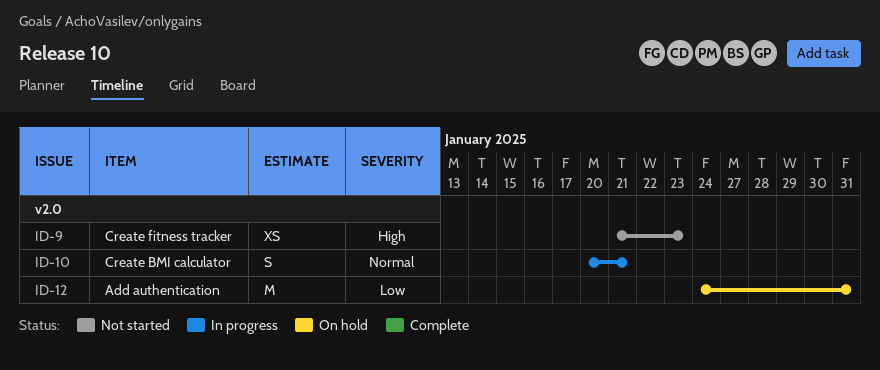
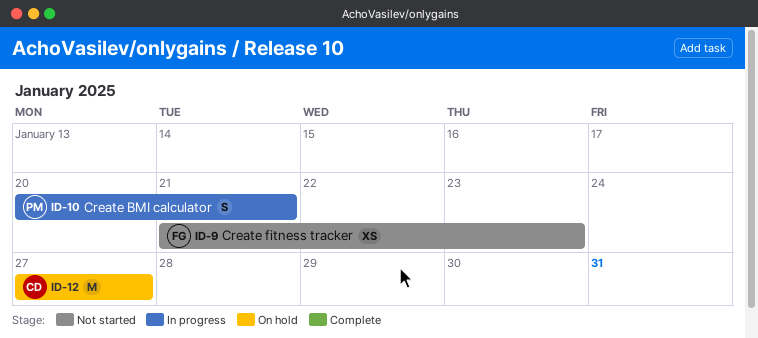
ID-12, start: Jan 24 -> Jan 27
ID-12, due: Jan 31 -> Jan 27

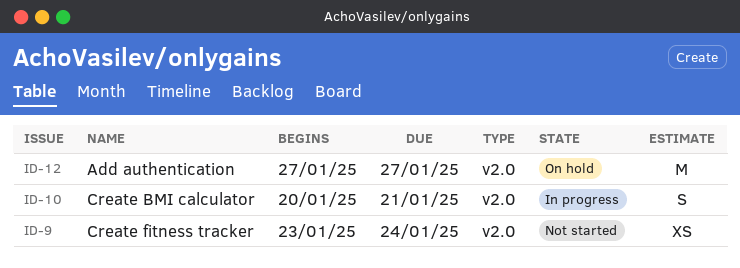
ID-9, start: Jan 21 -> Jan 23
ID-9, due: Jan 23 -> Jan 24

